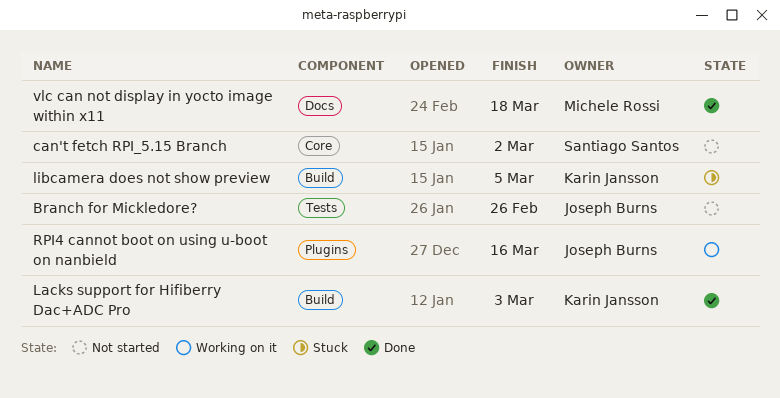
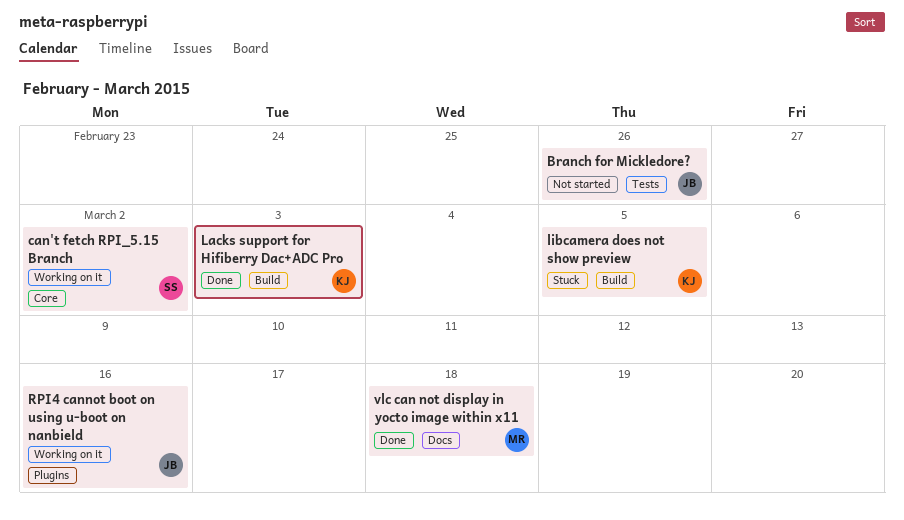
can't fetch RPI_5.15 Branch, status: Not started -> Working on it

